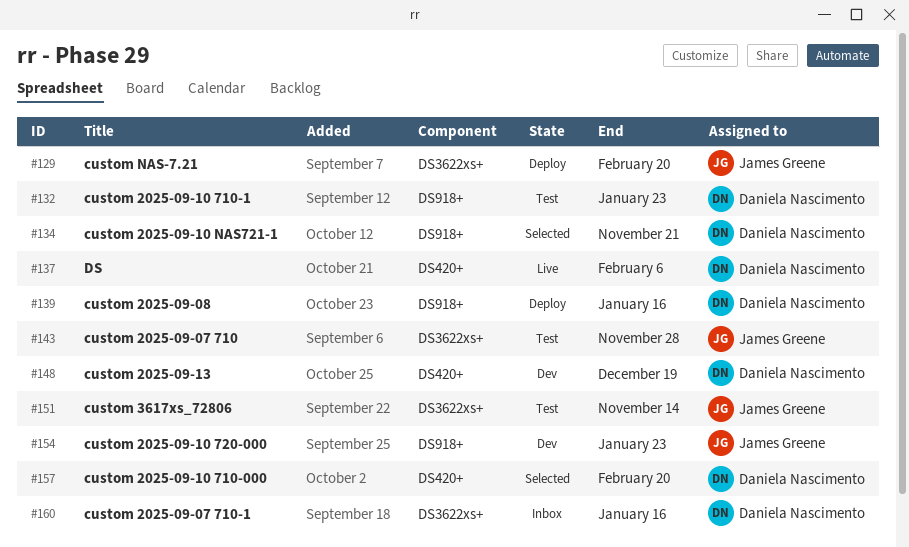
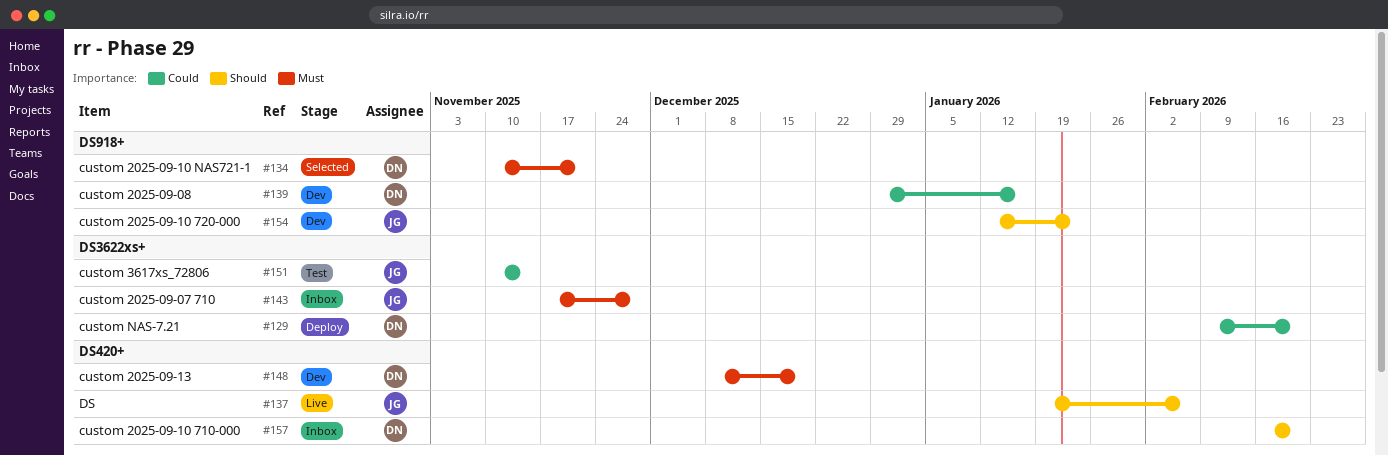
#129, owner: James Greene -> Daniela Nascimento
#132: present -> none
#137, owner: Daniela Nascimento -> James Greene
#139, status: Deploy -> Dev
#143, status: Test -> Inbox
#157, status: Selected -> Inbox
#160: present -> none

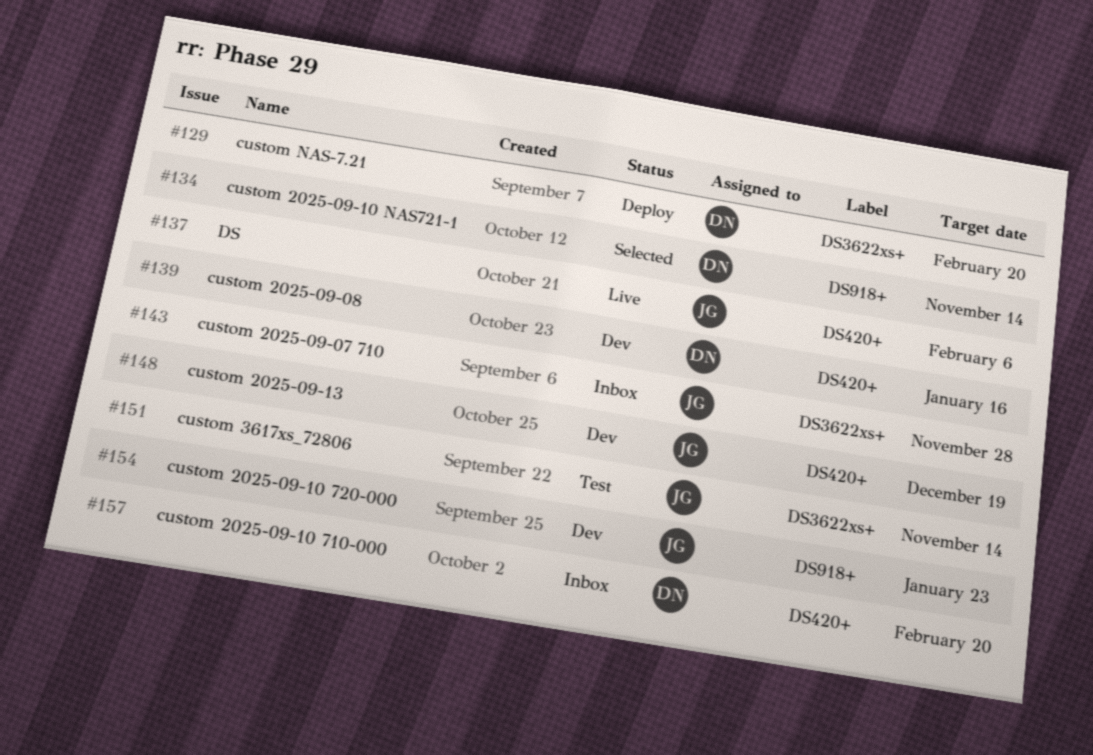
#134, due: Nov 21 -> Nov 14
#139, label: DS918+ -> DS420+
#148, owner: DN -> JG

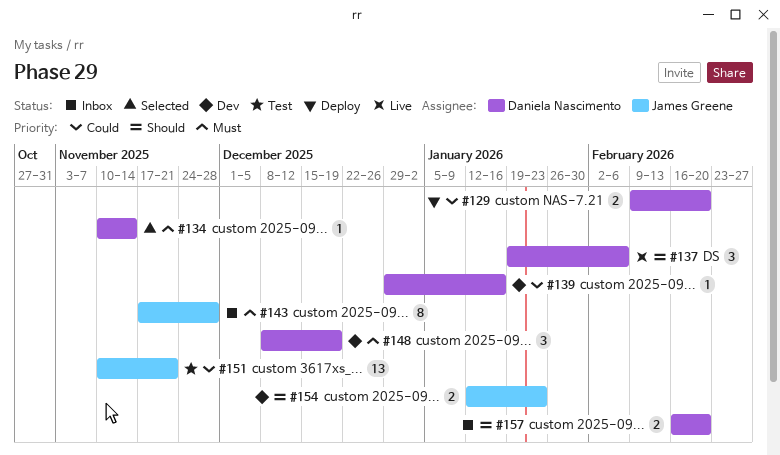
#137, owner: James Greene -> Daniela Nascimento
#148, owner: James Greene -> Daniela Nascimento
#151, due: Nov 14 -> Nov 21

